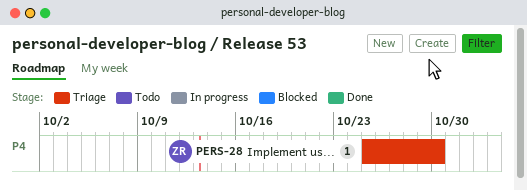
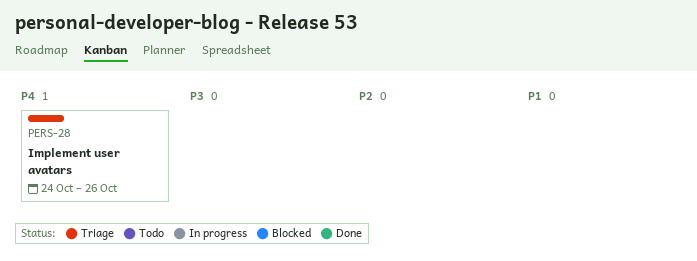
PERS-28, start: Oct 25 -> Oct 24
PERS-28, due: Oct 30 -> Oct 26

